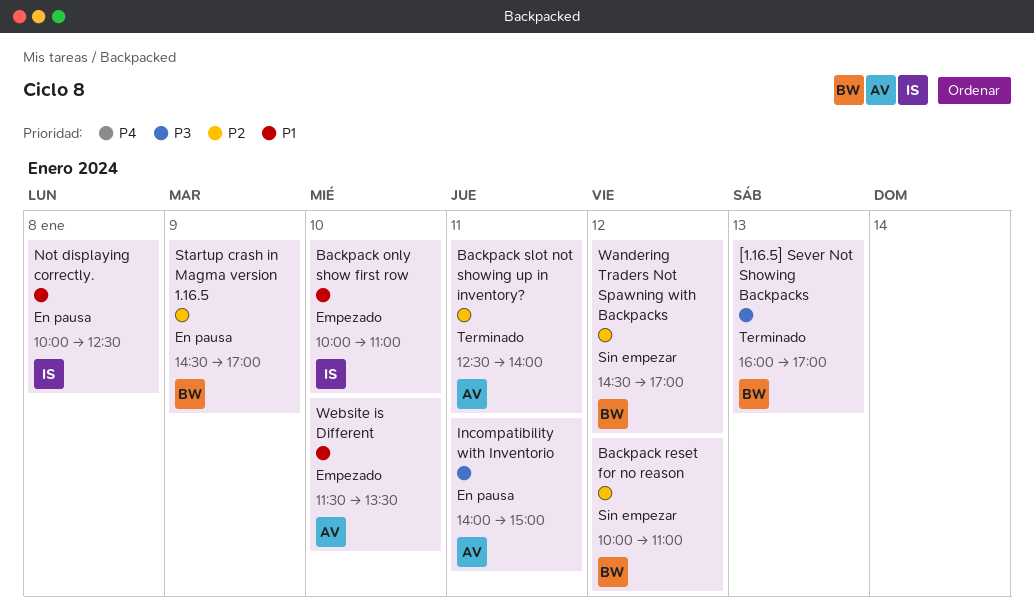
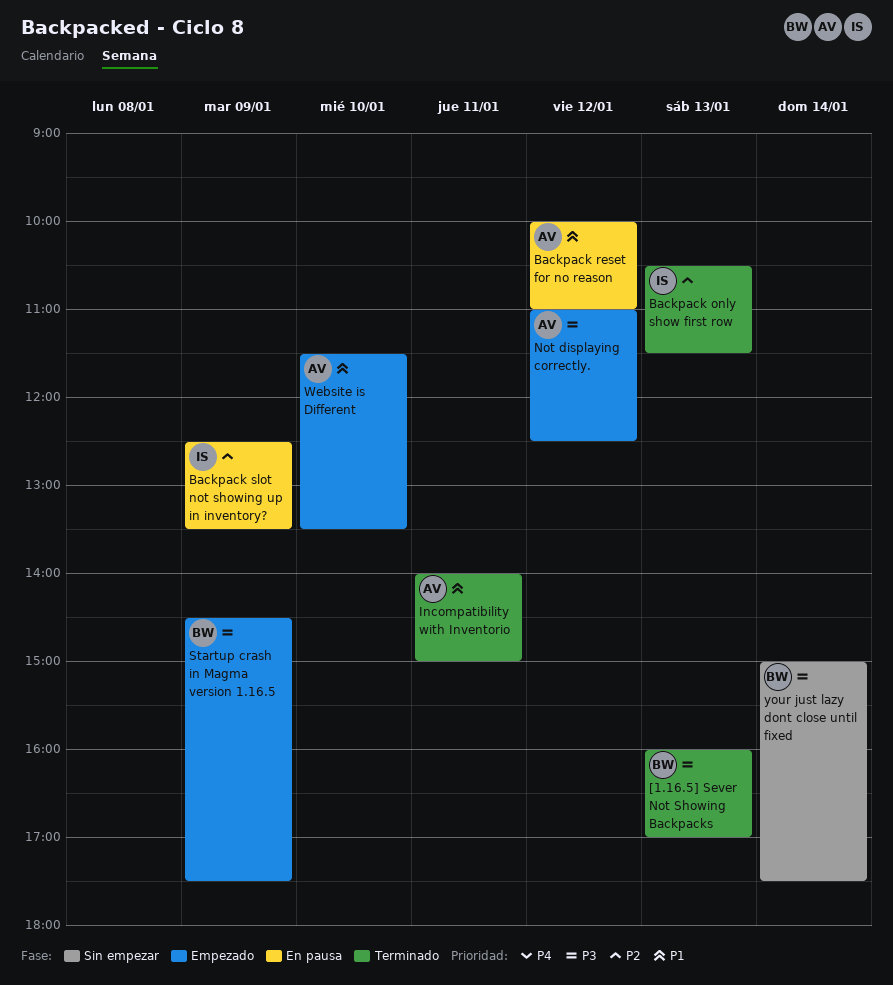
Backpack only show first row, status: Empezado -> Terminado
Backpack only show first row, priority: P1 -> P2
Backpack only show first row, day: Jan 10 -> Jan 13
Backpack only show first row, begins: 10:00 -> 10:30
Backpack only show first row, ends: 11:00 -> 11:30
Backpack reset for no reason, status: Sin empezar -> En pausa
Backpack reset for no reason, owner: BW -> AV
Backpack reset for no reason, priority: P2 -> P1
Backpack slot not showing up in inventory?, status: Terminado -> En pausa
Backpack slot not showing up in inventory?, owner: AV -> IS
Backpack slot not showing up in inventory?, day: Jan 11 -> Jan 9
Backpack slot not showing up in inventory?, ends: 14:00 -> 13:30
Incompatibility with Inventorio, status: En pausa -> Terminado
Incompatibility with Inventorio, priority: P3 -> P1
Not displaying correctly., status: En pausa -> Empezado
Not displaying correctly., owner: IS -> AV
Not displaying correctly., priority: P1 -> P3
Not displaying correctly., day: Jan 8 -> Jan 12
Not displaying correctly., begins: 10:00 -> 11:00
Startup crash in Magma version 1.16.5, status: En pausa -> Empezado
Startup crash in Magma version 1.16.5, priority: P2 -> P3
Startup crash in Magma version 1.16.5, ends: 17:00 -> 17:30
Wandering Traders Not Spawning with Backpacks: present -> none
your just lazy dont close until fixed: none -> present

